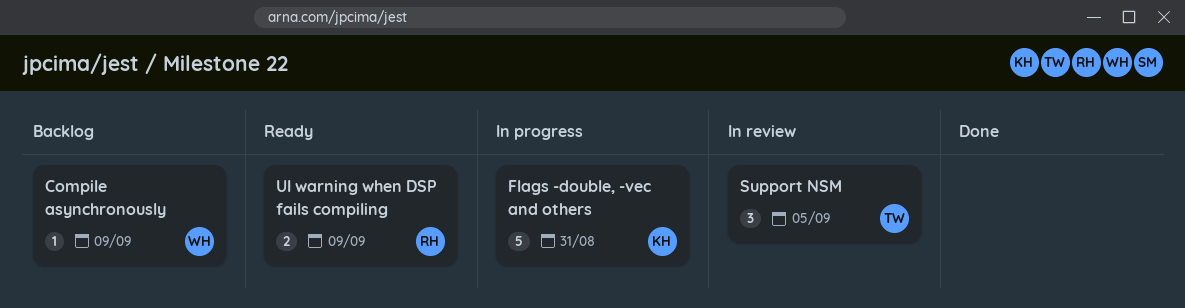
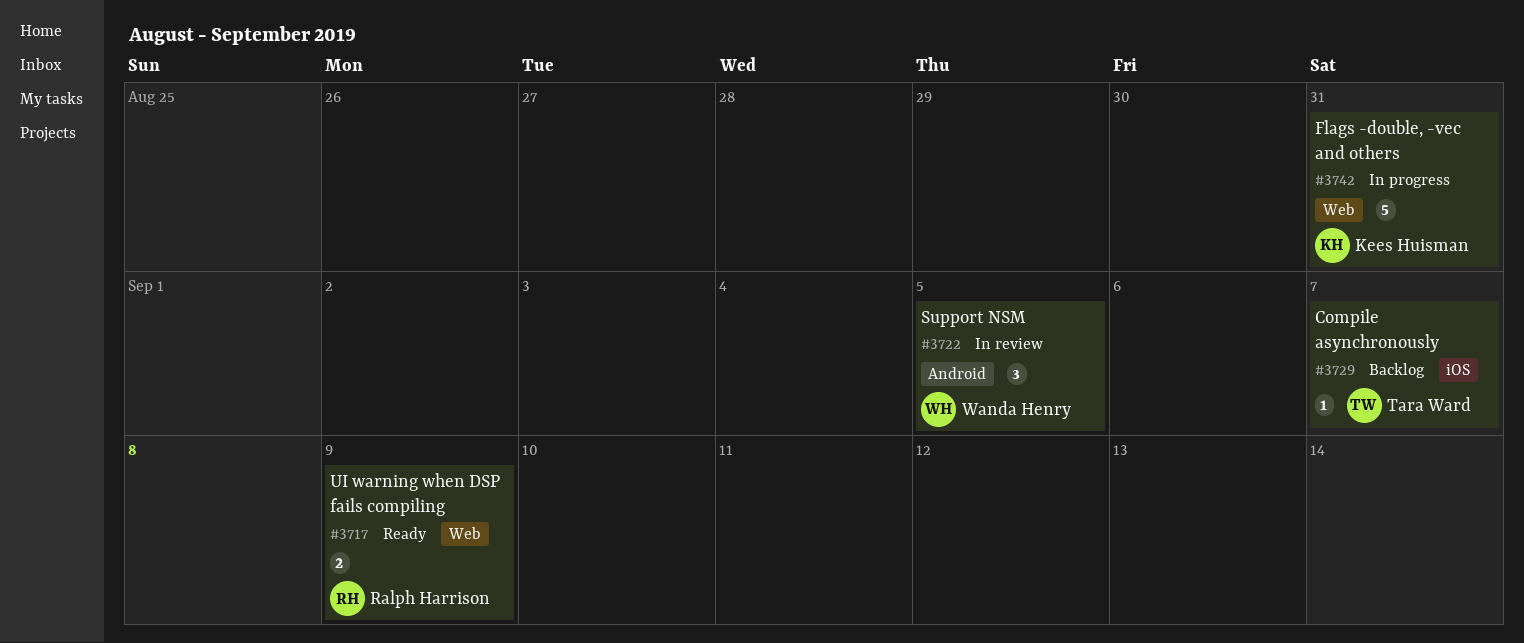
Compile asynchronously, owner: Wanda Henry -> Tara Ward
Compile asynchronously, due: Sep 9 -> Sep 7
Support NSM, owner: Tara Ward -> Wanda Henry

